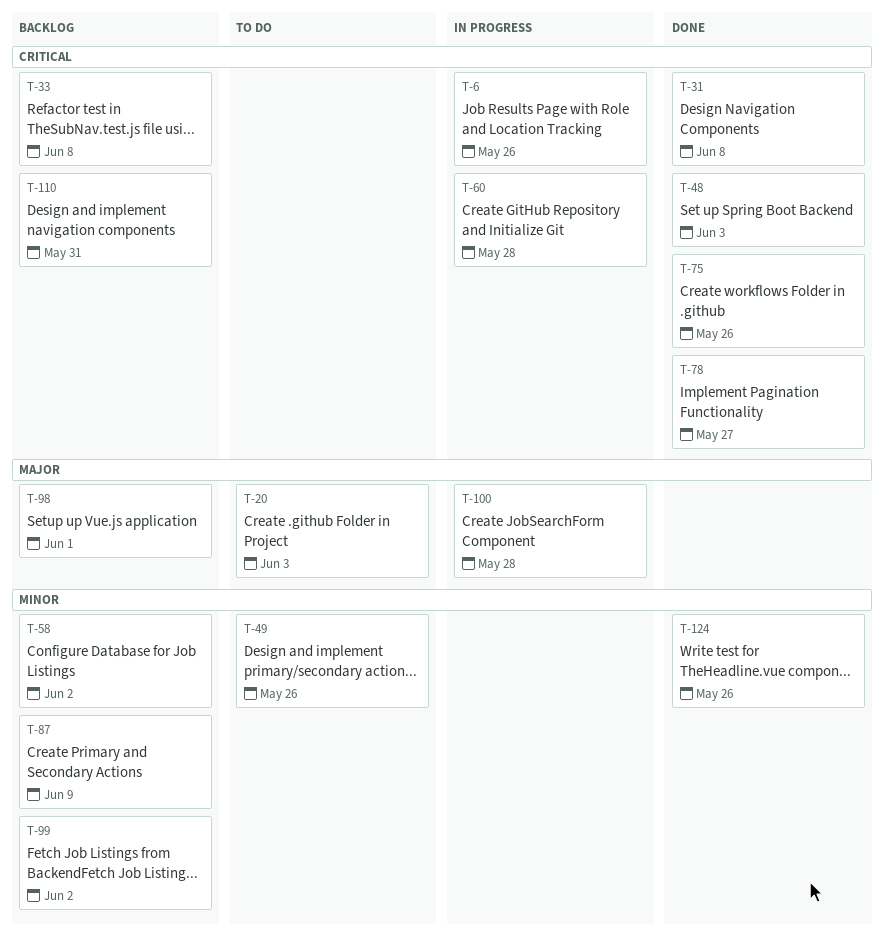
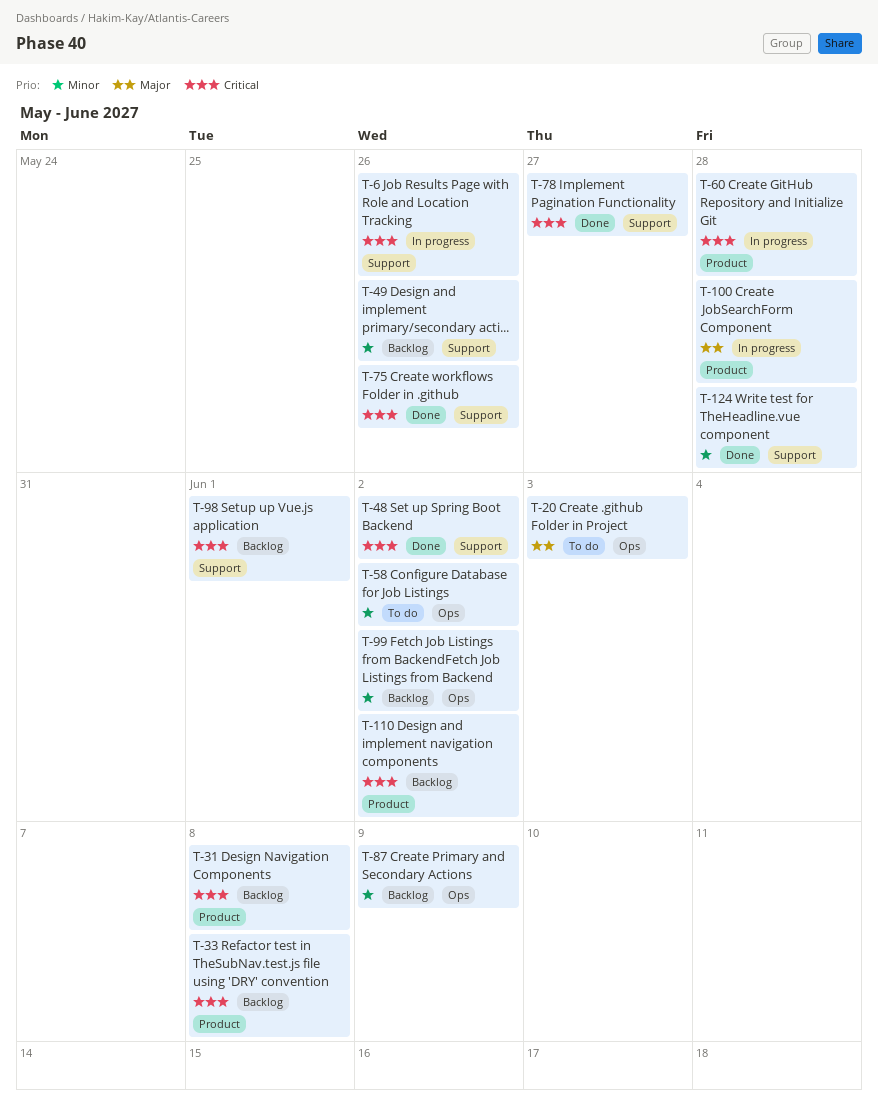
T-31, status: Done -> Backlog
T-48, due: Jun 3 -> Jun 2
T-49, status: To do -> Backlog
T-58, status: Backlog -> To do
T-98, priority: Major -> Critical
T-110, due: May 31 -> Jun 2
T-124, due: May 26 -> May 28

